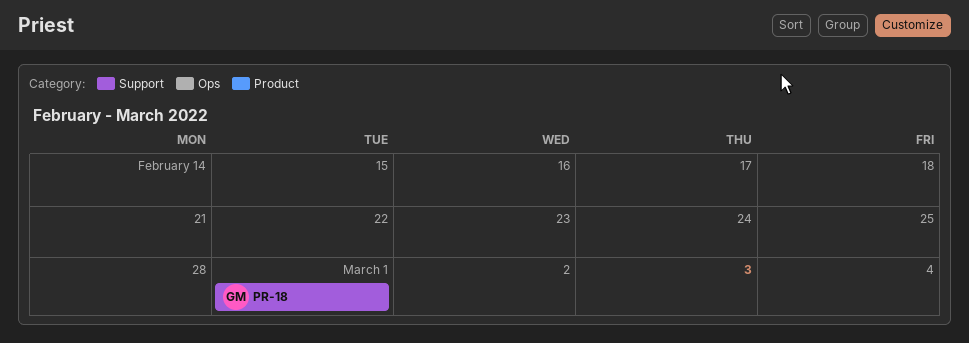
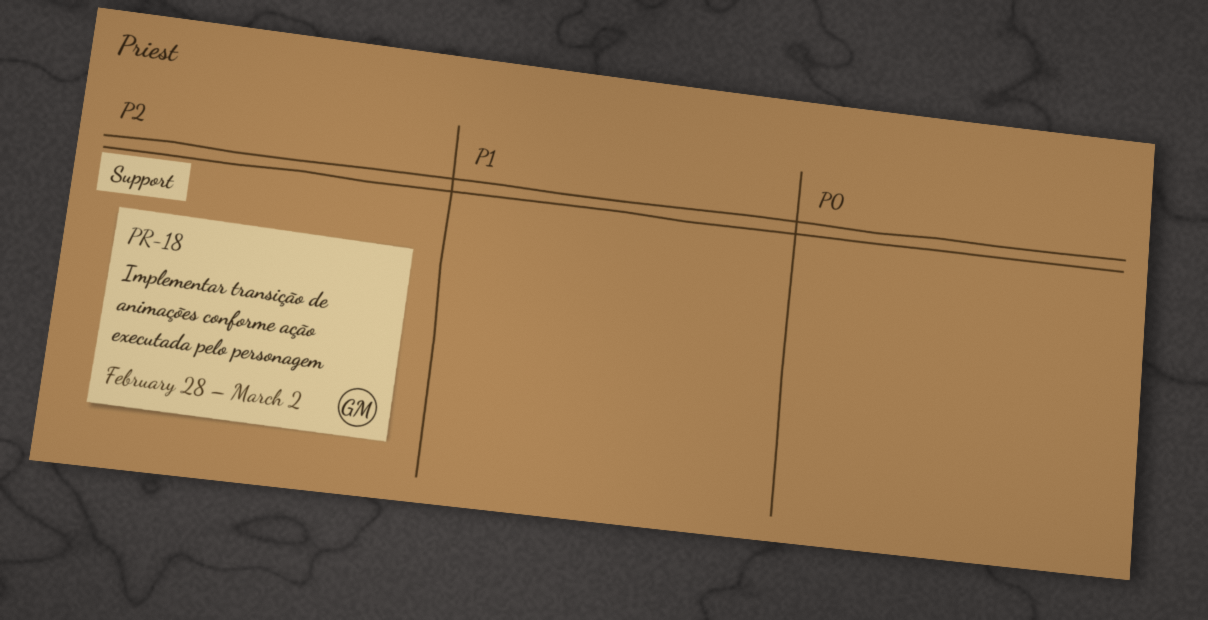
PR-18, start: Mar 1 -> Feb 28
PR-18, due: Mar 1 -> Mar 2

